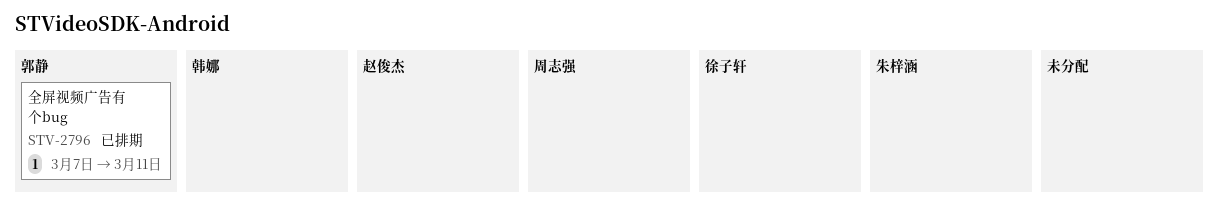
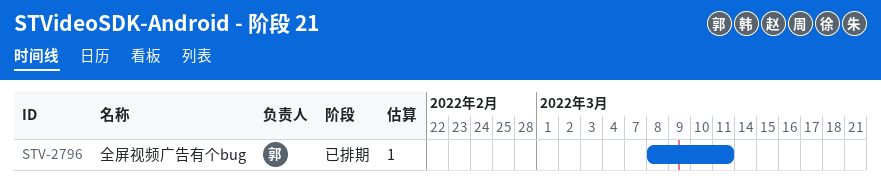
STV-2796, start: Mar 7 -> Mar 8

